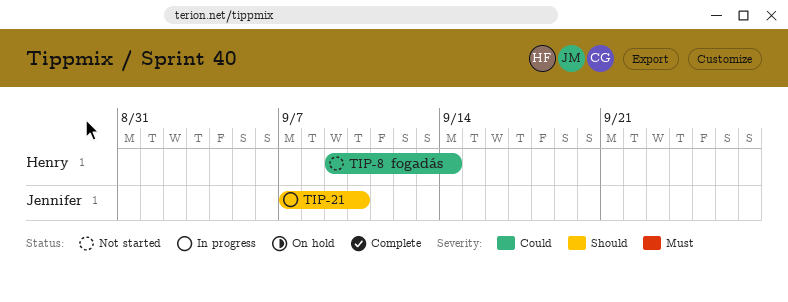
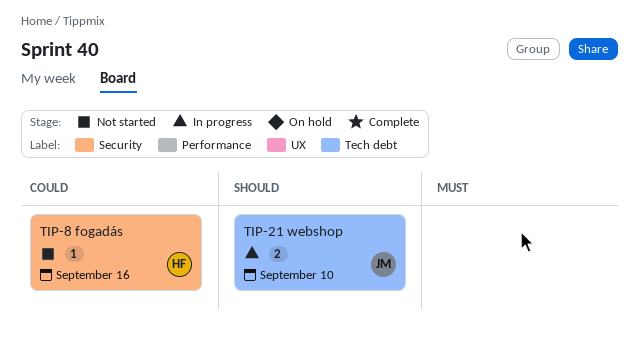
TIP-8, due: Sep 14 -> Sep 16

